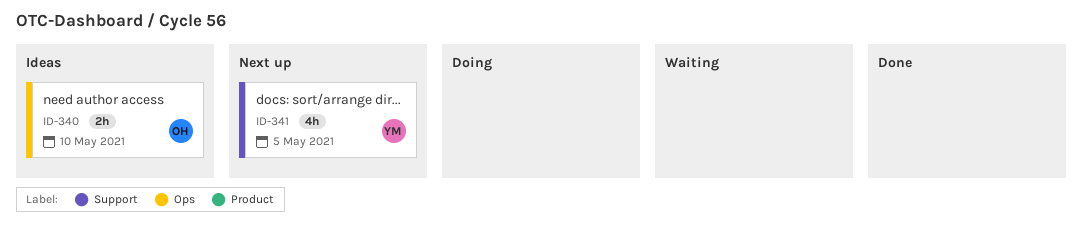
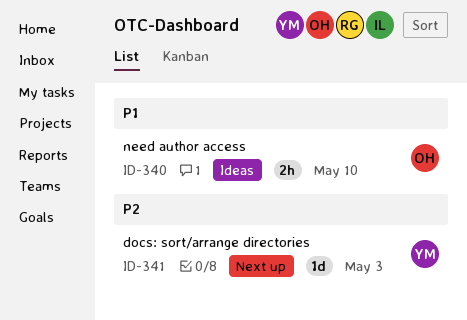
ID-341, estimate: 4h -> 1d
ID-341, due: May 5 -> May 3

